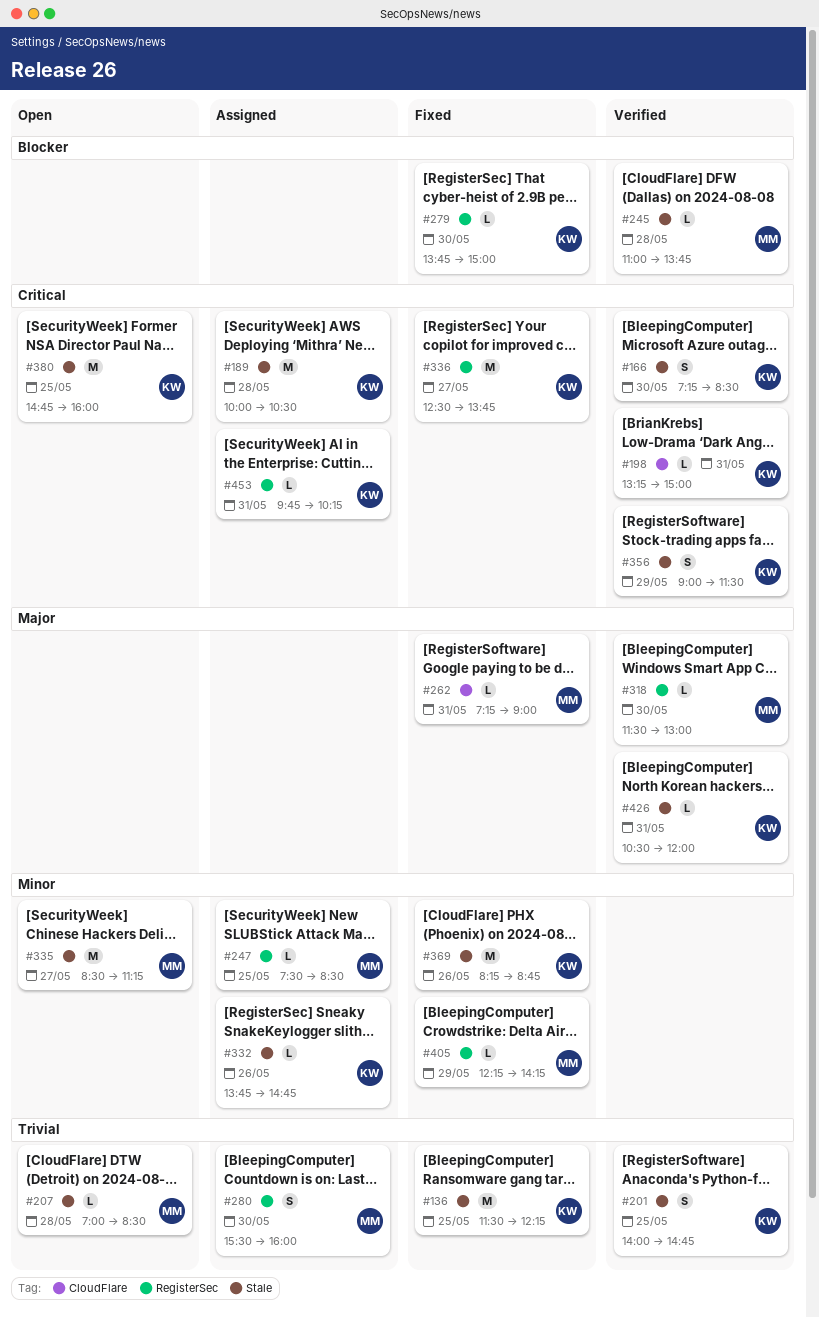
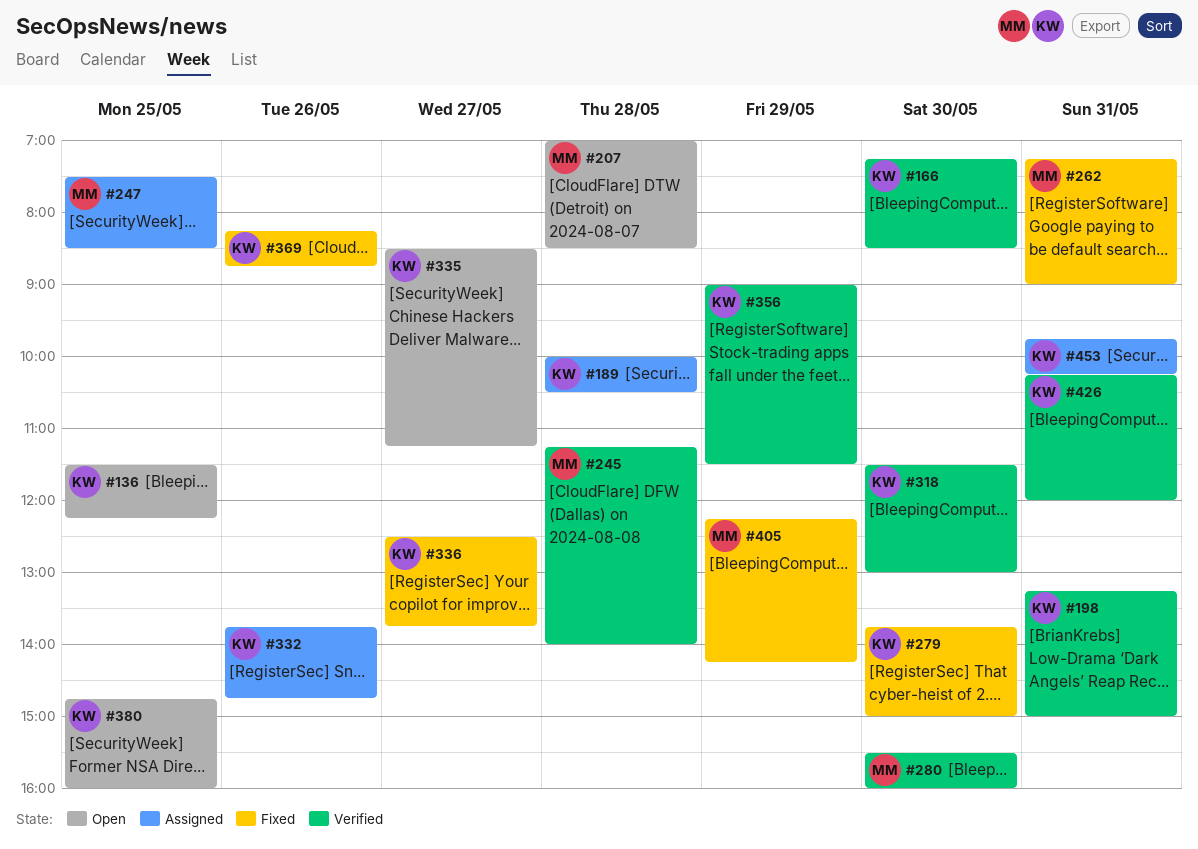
#136, status: Fixed -> Open
#201: present -> none
#245, begins: 11:00 -> 11:15
#245, ends: 13:45 -> 14:00
#280, status: Assigned -> Verified
#318, owner: MM -> KW
#335, owner: MM -> KW
#426, begins: 10:30 -> 10:15

